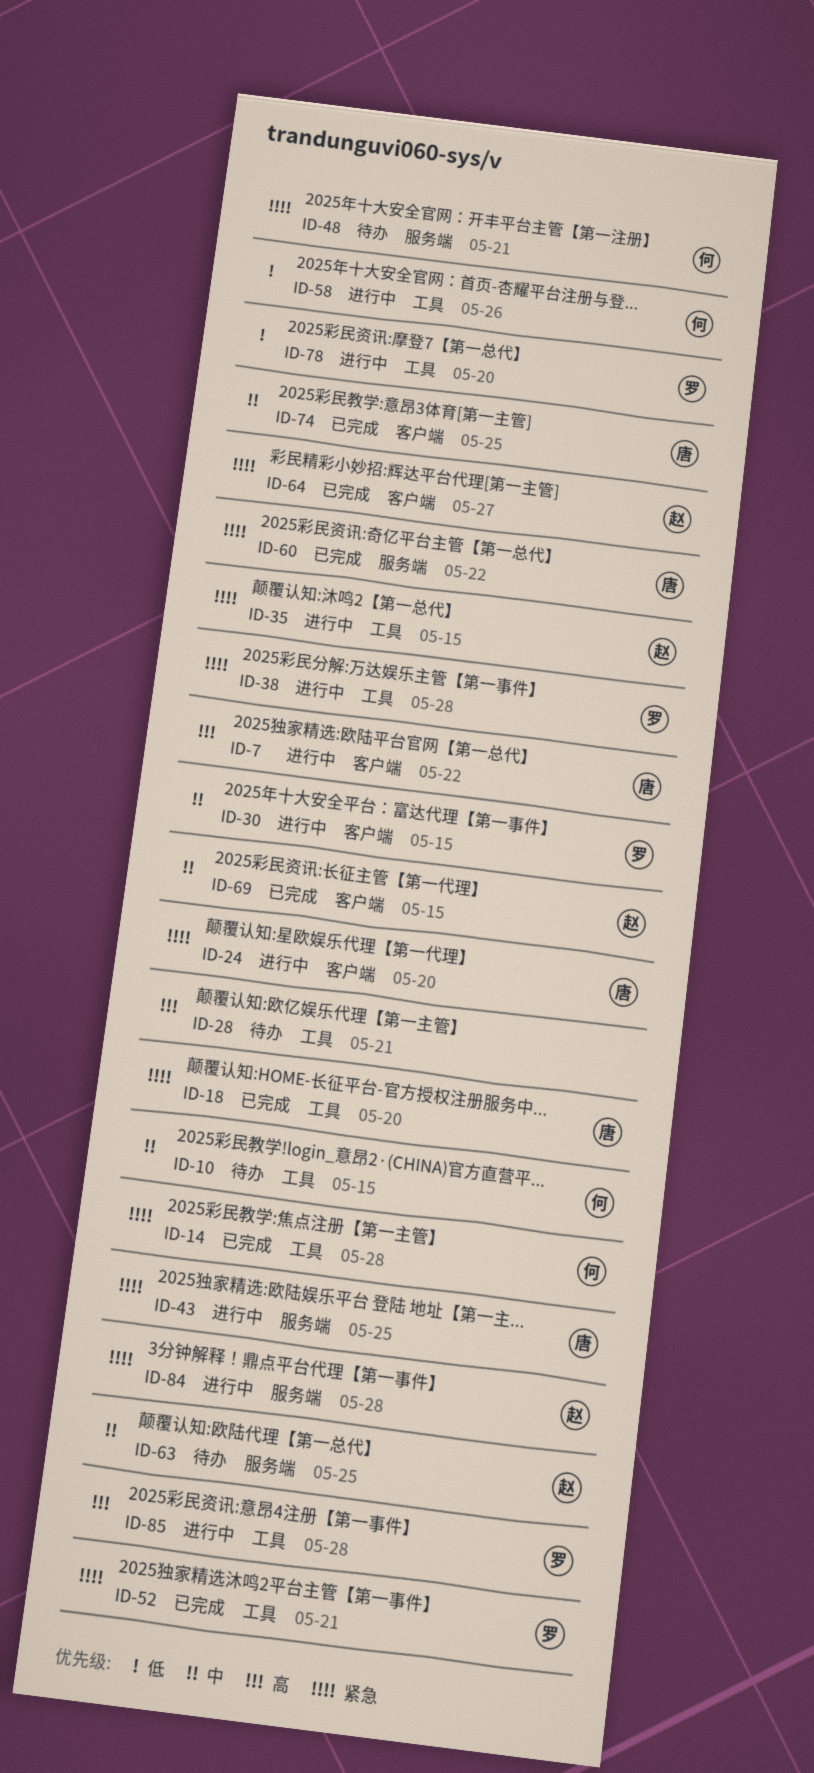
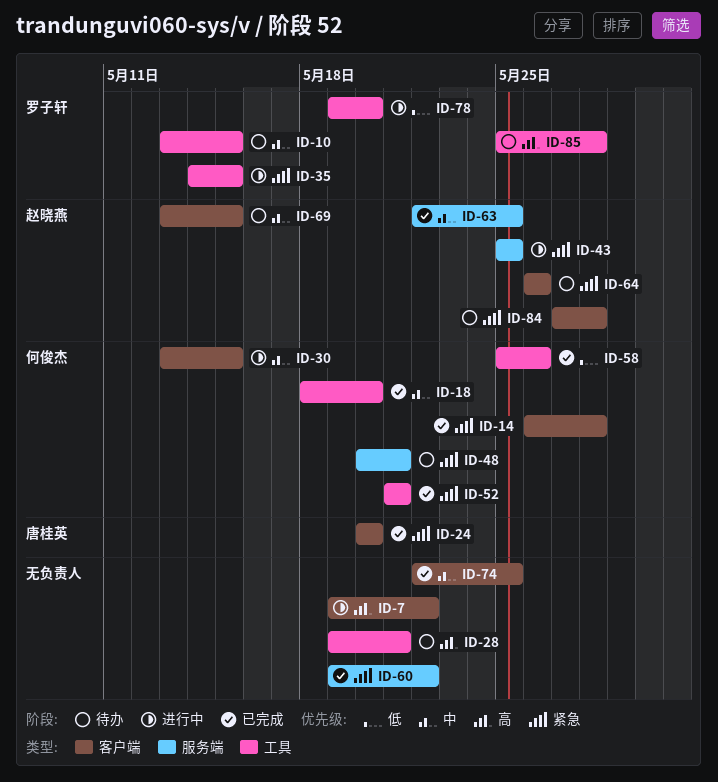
ID-7, owner: 唐桂英 -> none
ID-10, owner: 何俊杰 -> 罗子轩
ID-14, label: 工具 -> 客户端
ID-18, owner: 唐桂英 -> 何俊杰
ID-18, priority: 紧急 -> 中
ID-24, status: 进行中 -> 已完成
ID-30, owner: 罗子轩 -> 何俊杰
ID-35, owner: 赵晓燕 -> 罗子轩
ID-38: present -> none
ID-43, owner: 唐桂英 -> 赵晓燕
ID-52, owner: 罗子轩 -> 何俊杰
ID-58, status: 进行中 -> 已完成
ID-60, owner: 唐桂英 -> none
ID-63, status: 待办 -> 已完成
ID-64, status: 已完成 -> 待办
ID-64, due: May 27 -> May 26
ID-69, status: 已完成 -> 待办
ID-74, owner: 唐桂英 -> none
ID-84, status: 进行中 -> 待办
ID-84, label: 服务端 -> 客户端
ID-85, status: 进行中 -> 待办

